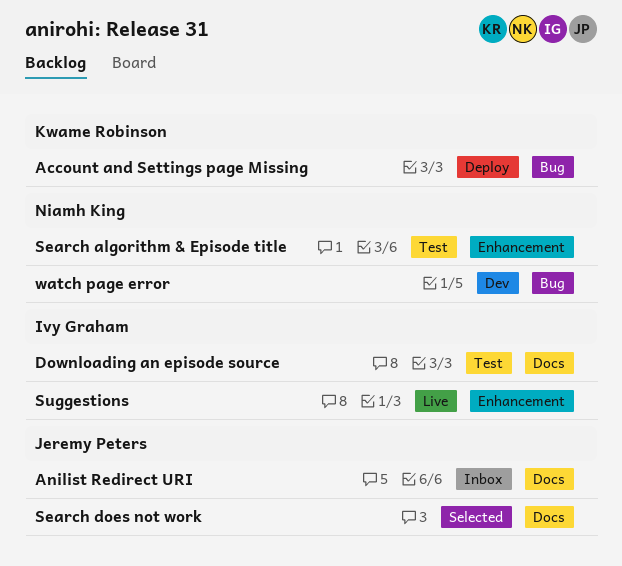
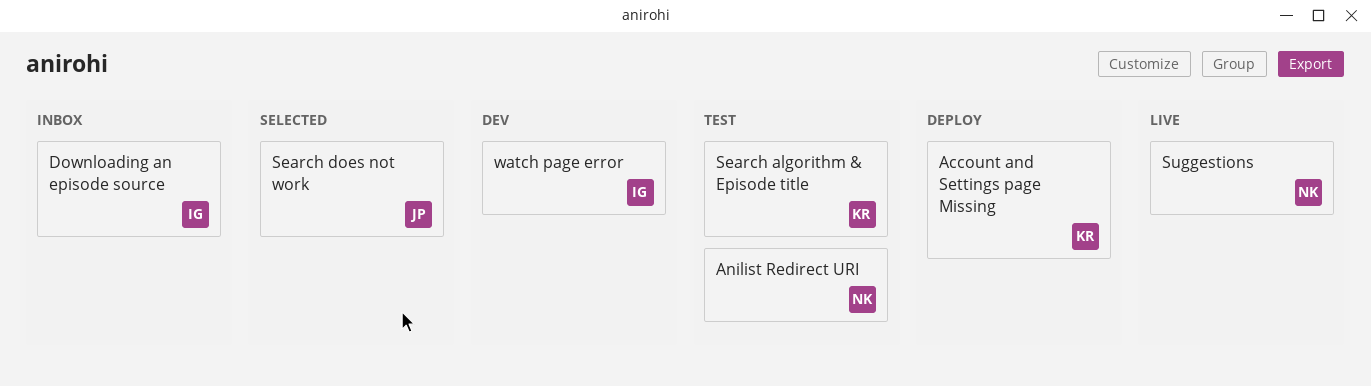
Anilist Redirect URI, status: Inbox -> Test
Anilist Redirect URI, owner: Jeremy Peters -> Niamh King
Downloading an episode source, status: Test -> Inbox
Search algorithm & Episode title, owner: Niamh King -> Kwame Robinson
Suggestions, owner: Ivy Graham -> Niamh King
watch page error, owner: Niamh King -> Ivy Graham

